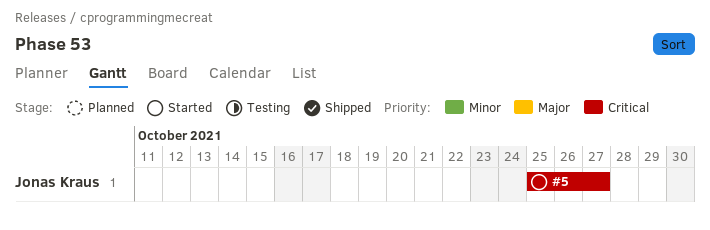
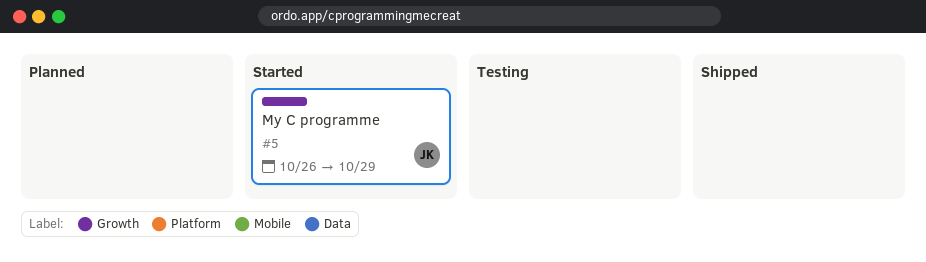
#5, start: Oct 25 -> Oct 26
#5, due: Oct 27 -> Oct 29

